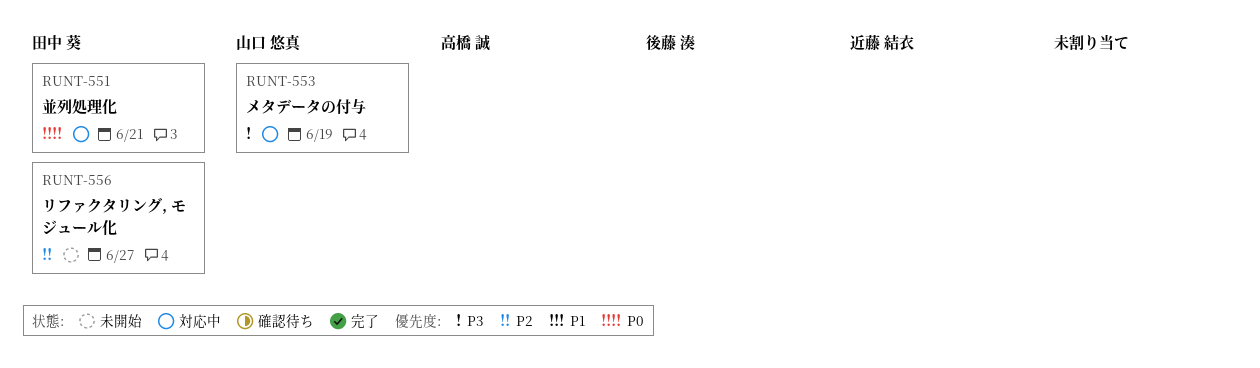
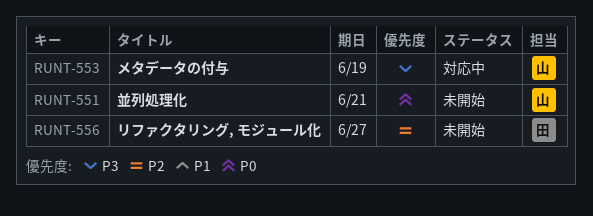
RUNT-551, status: 対応中 -> 未開始
RUNT-551, owner: 田中 葵 -> 山口 悠真

